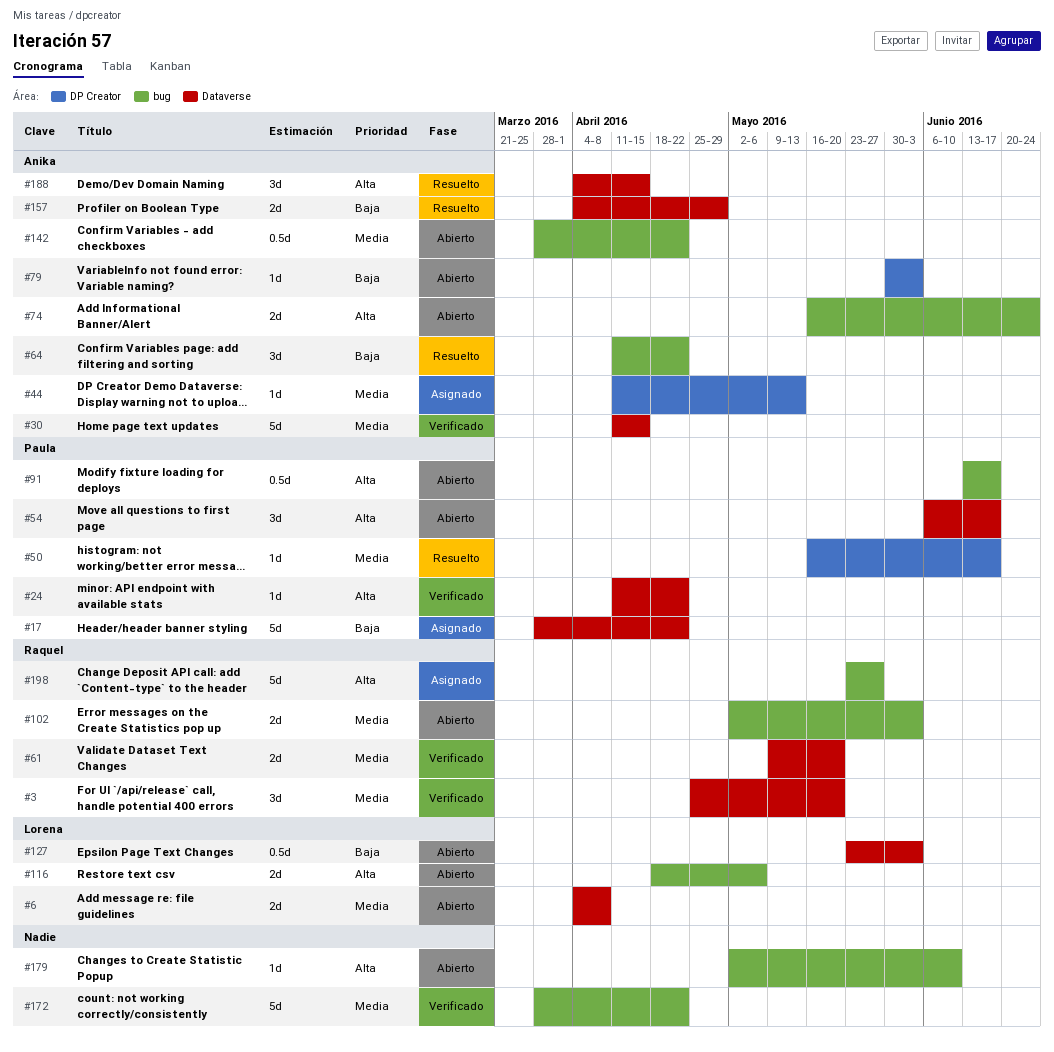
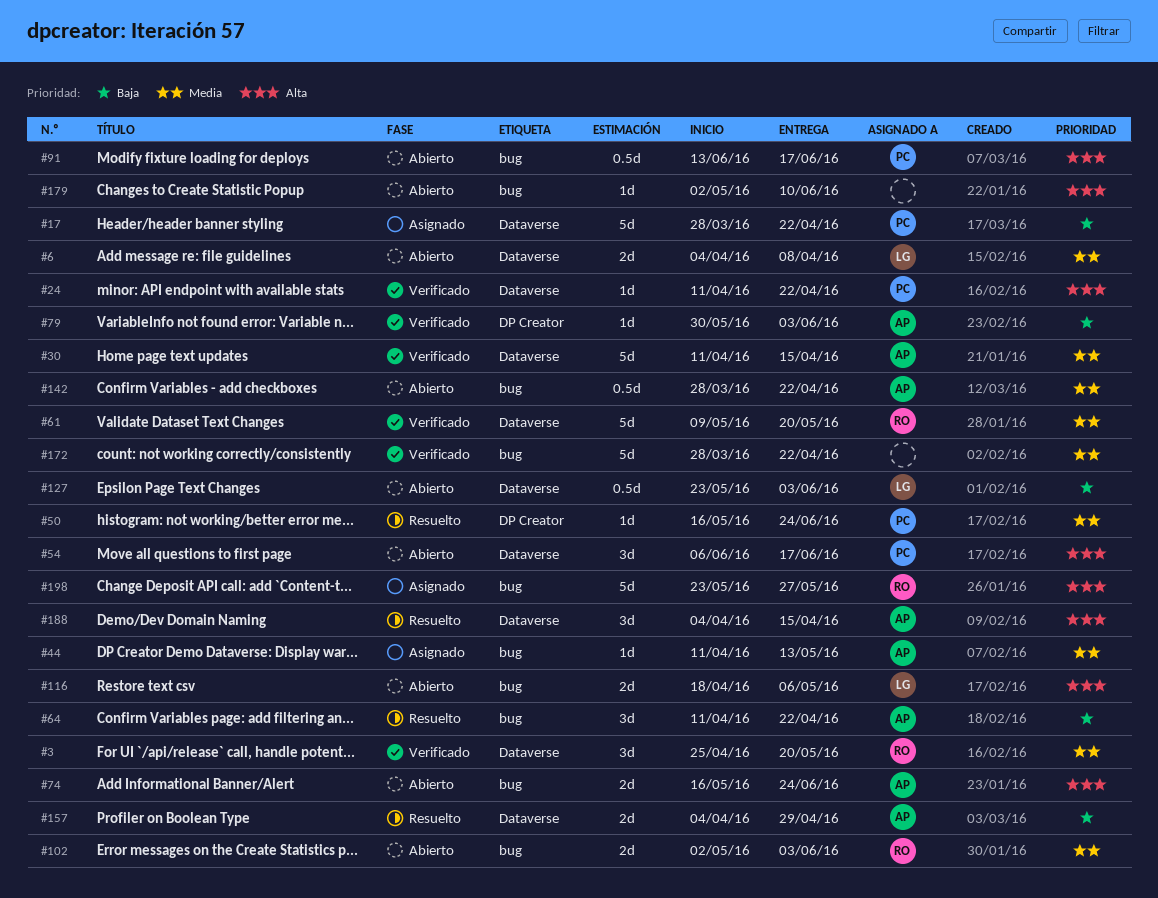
#44, label: DP Creator -> bug
#50, due: Jun 17 -> Jun 24
#61, estimate: 2d -> 5d
#79, status: Abierto -> Verificado

